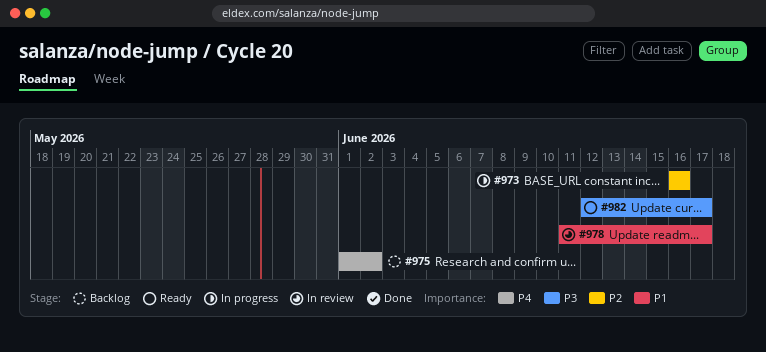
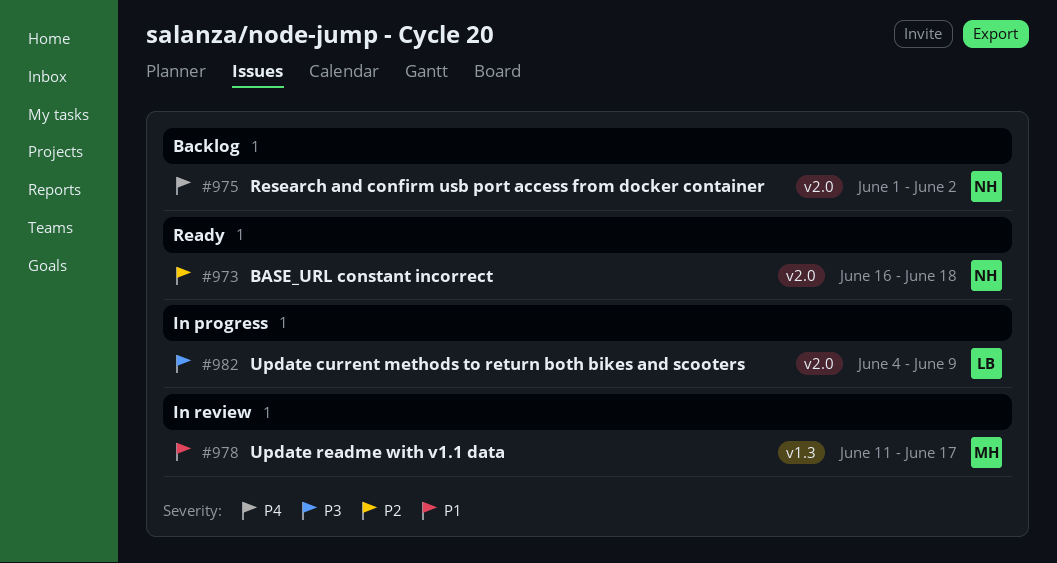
#973, status: In progress -> Ready
#973, due: Jun 16 -> Jun 18
#982, status: Ready -> In progress
#982, start: Jun 12 -> Jun 4
#982, due: Jun 17 -> Jun 9

